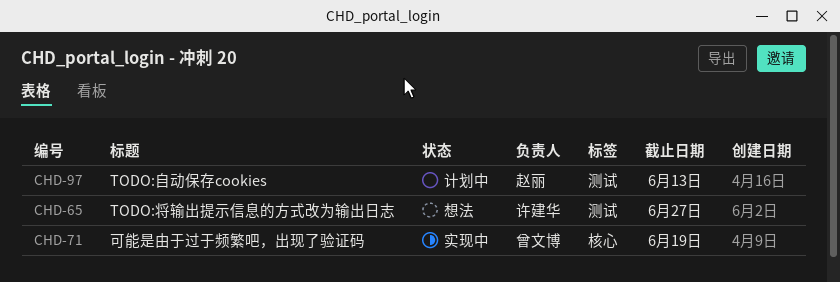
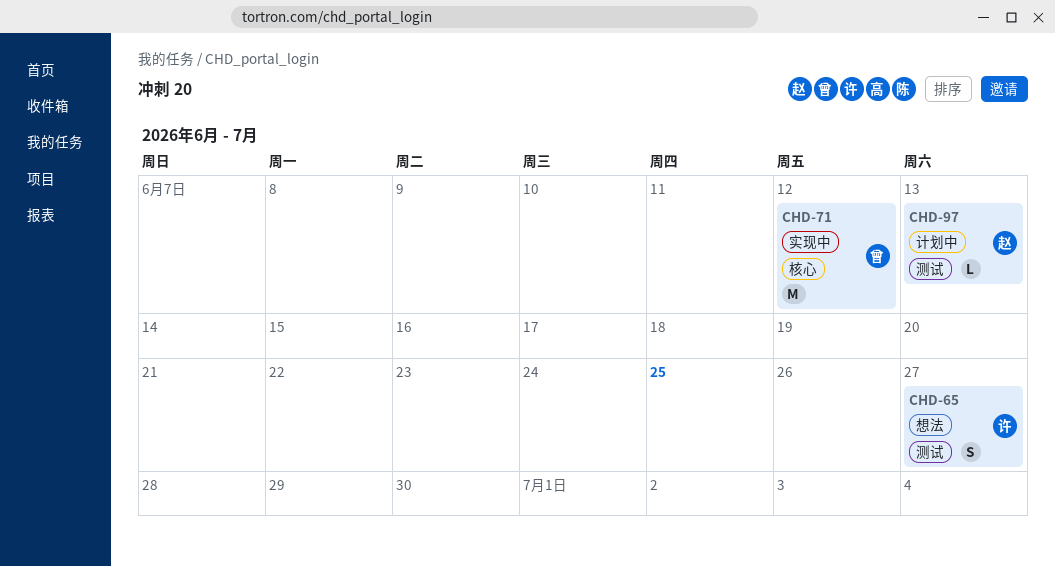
CHD-71, due: Jun 19 -> Jun 12

